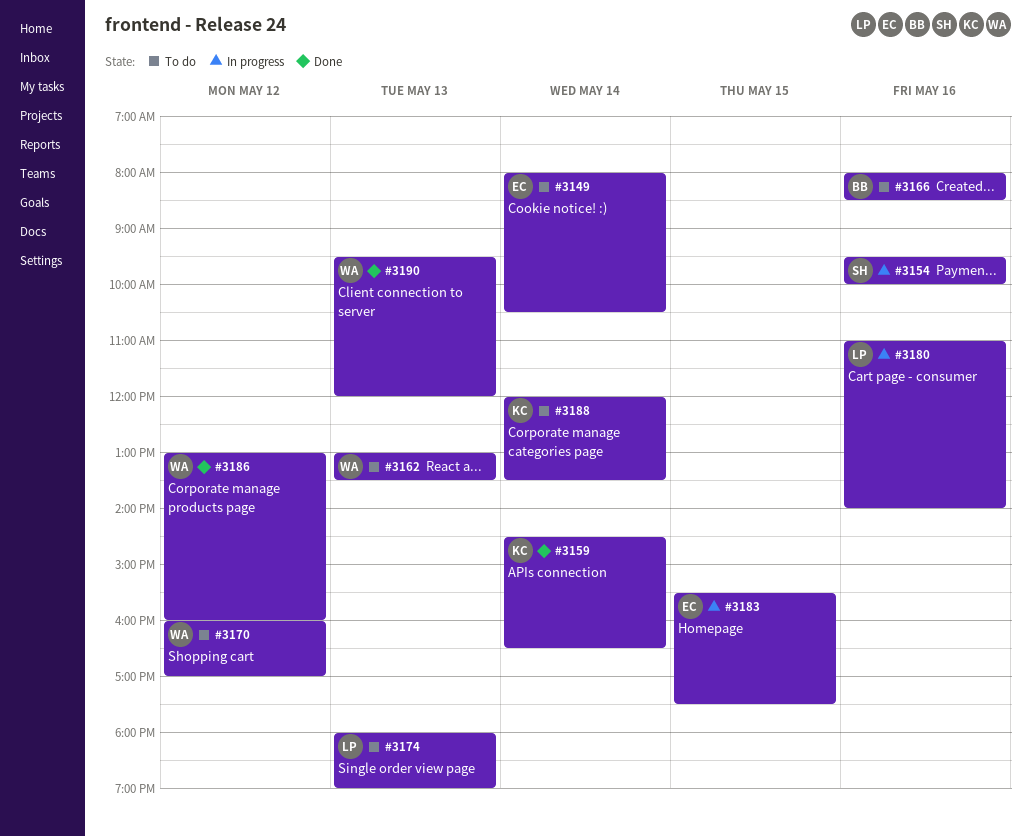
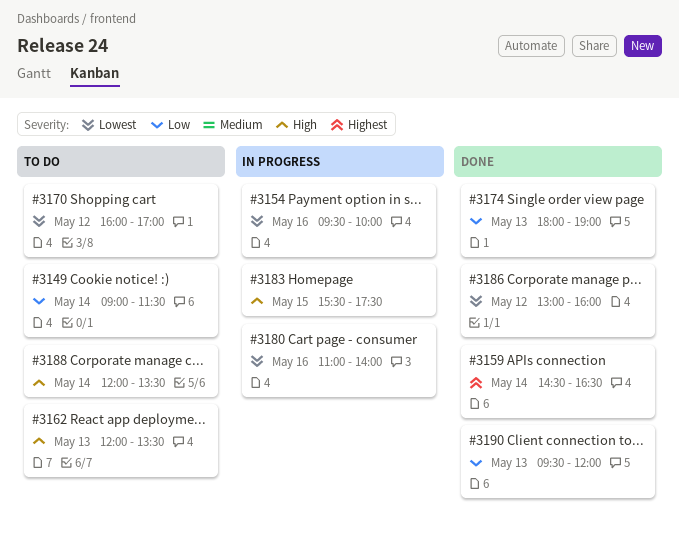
#3149, begins: 08:00 -> 09:00
#3149, ends: 10:30 -> 11:30
#3162, begins: 13:00 -> 12:00
#3166: present -> none
#3174, status: To do -> Done

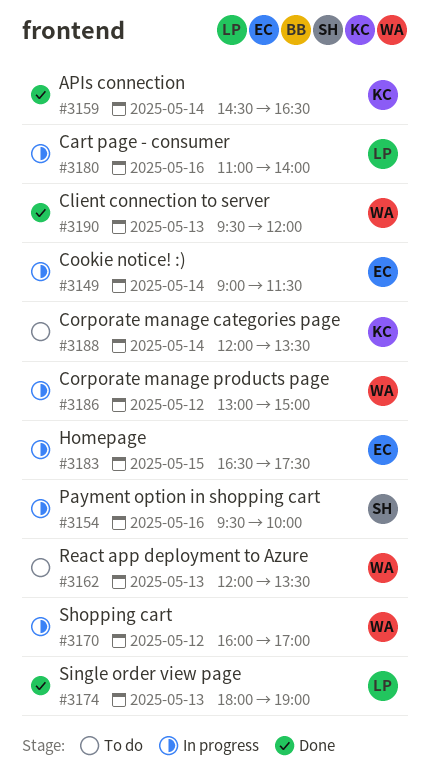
#3149, status: To do -> In progress
#3170, status: To do -> In progress
#3183, begins: 15:30 -> 16:30
#3186, status: Done -> In progress
#3186, ends: 16:00 -> 15:00

